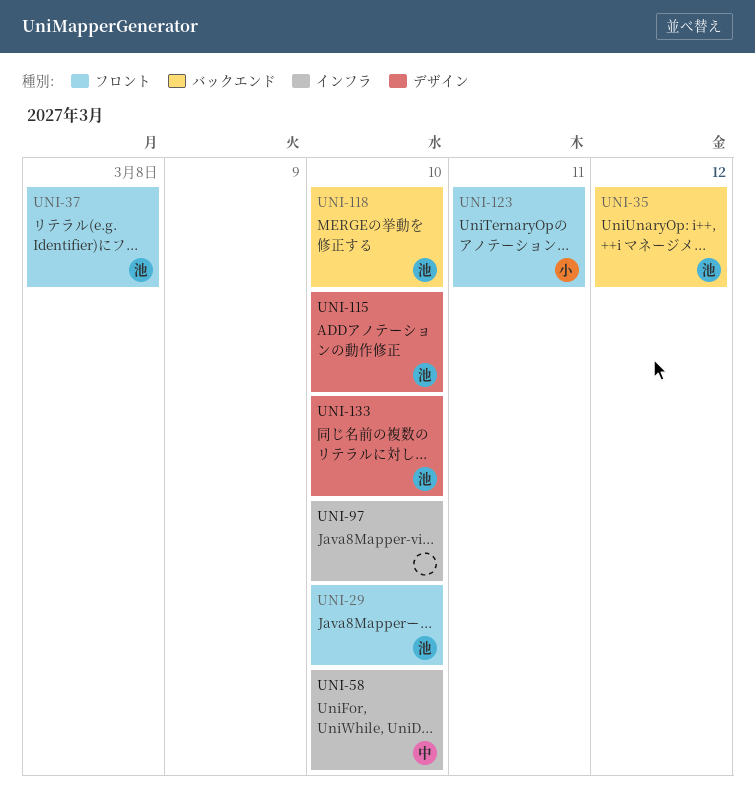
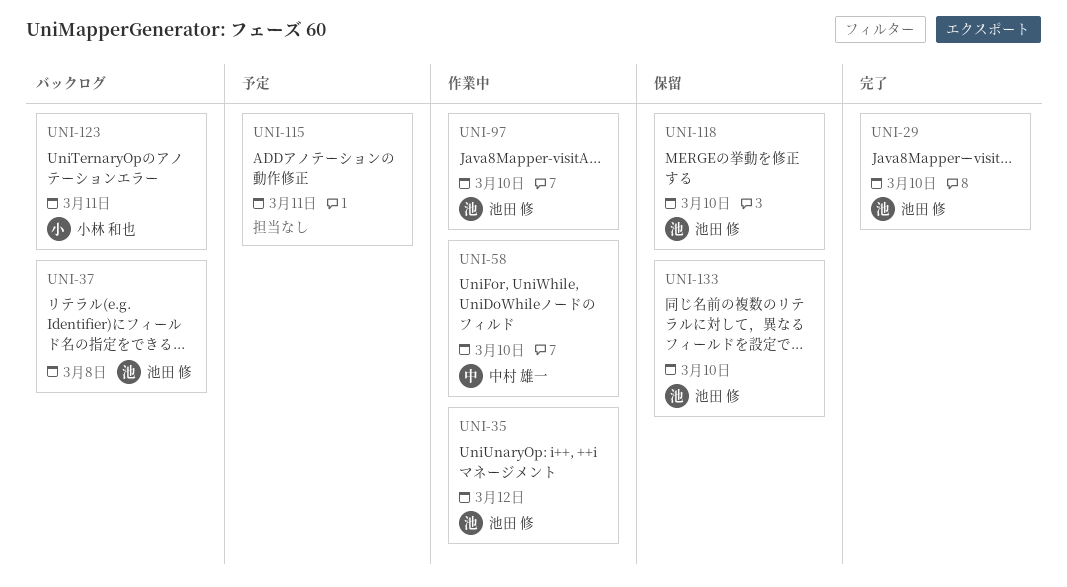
UNI-97, owner: none -> 池田 修
UNI-115, owner: 池田 修 -> none
UNI-115, due: Mar 10 -> Mar 11

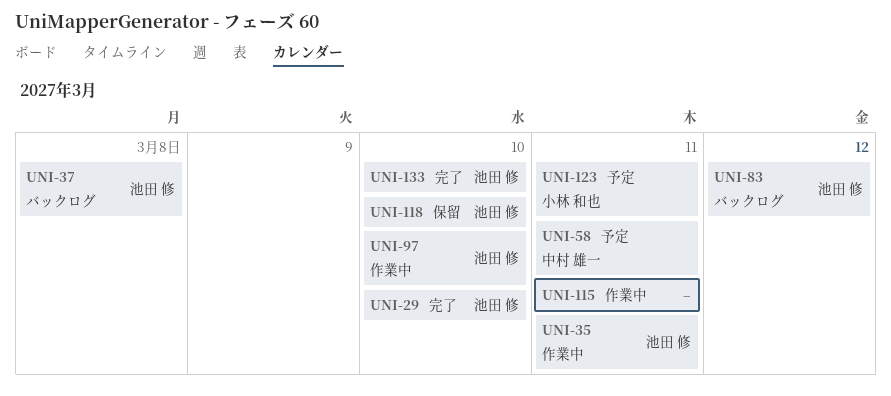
UNI-35, due: Mar 12 -> Mar 11
UNI-58, status: 作業中 -> 予定
UNI-58, due: Mar 10 -> Mar 11
UNI-83: none -> present
UNI-115, status: 予定 -> 作業中
UNI-123, status: バックログ -> 予定
UNI-133, status: 保留 -> 完了

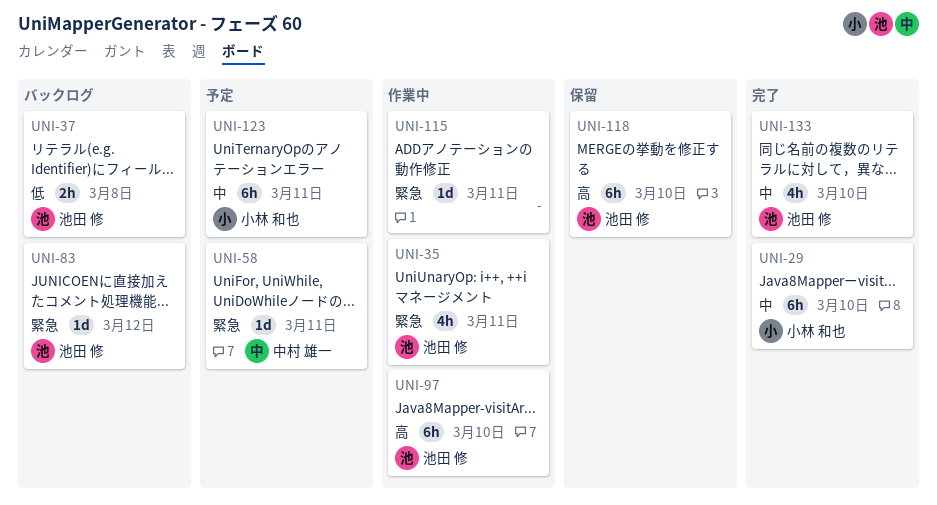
UNI-29, owner: 池田 修 -> 小林 和也

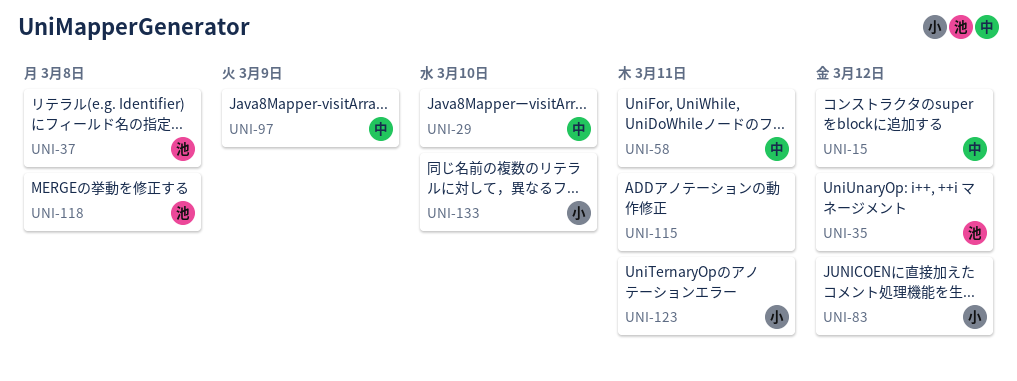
UNI-15: none -> present
UNI-29, owner: 小林 和也 -> 中村 雄一
UNI-35, due: Mar 11 -> Mar 12
UNI-83, owner: 池田 修 -> 小林 和也
UNI-97, owner: 池田 修 -> 中村 雄一
UNI-97, due: Mar 10 -> Mar 9
UNI-118, due: Mar 10 -> Mar 8
UNI-133, owner: 池田 修 -> 小林 和也

